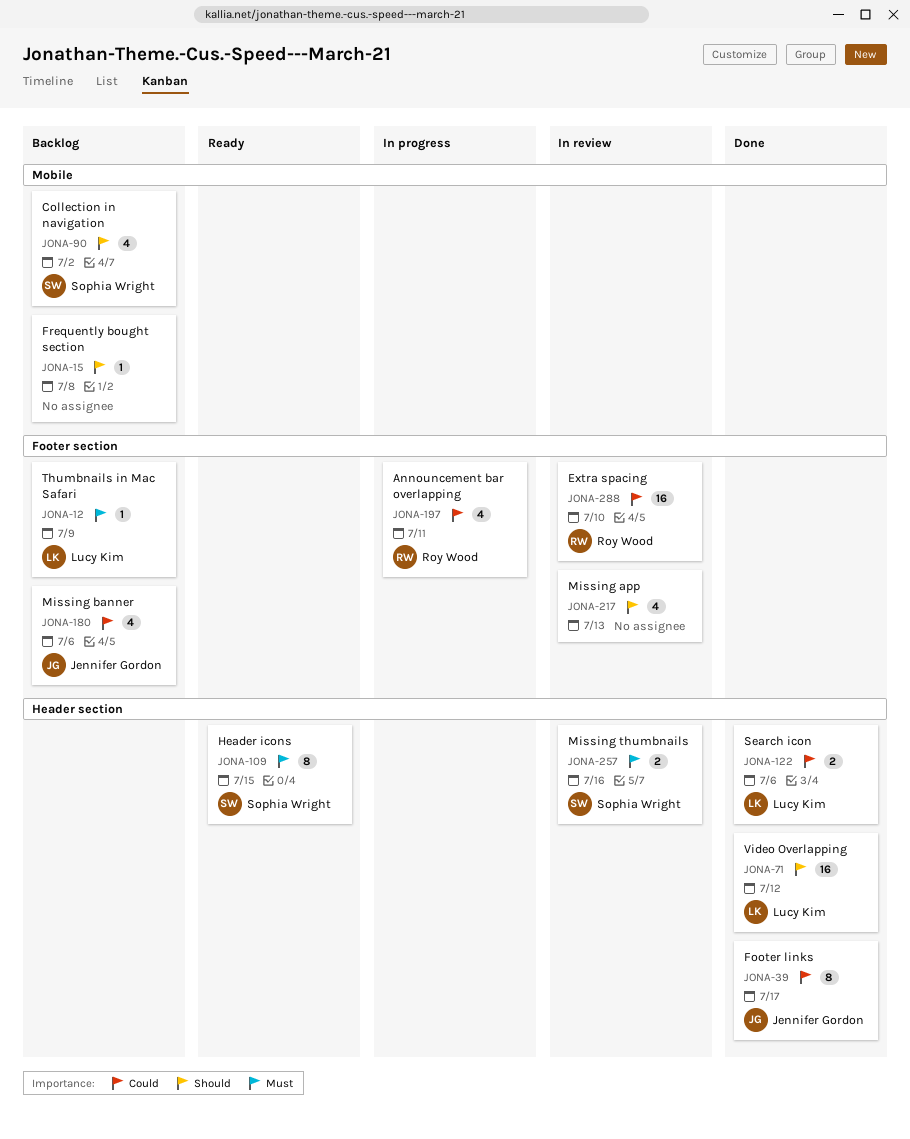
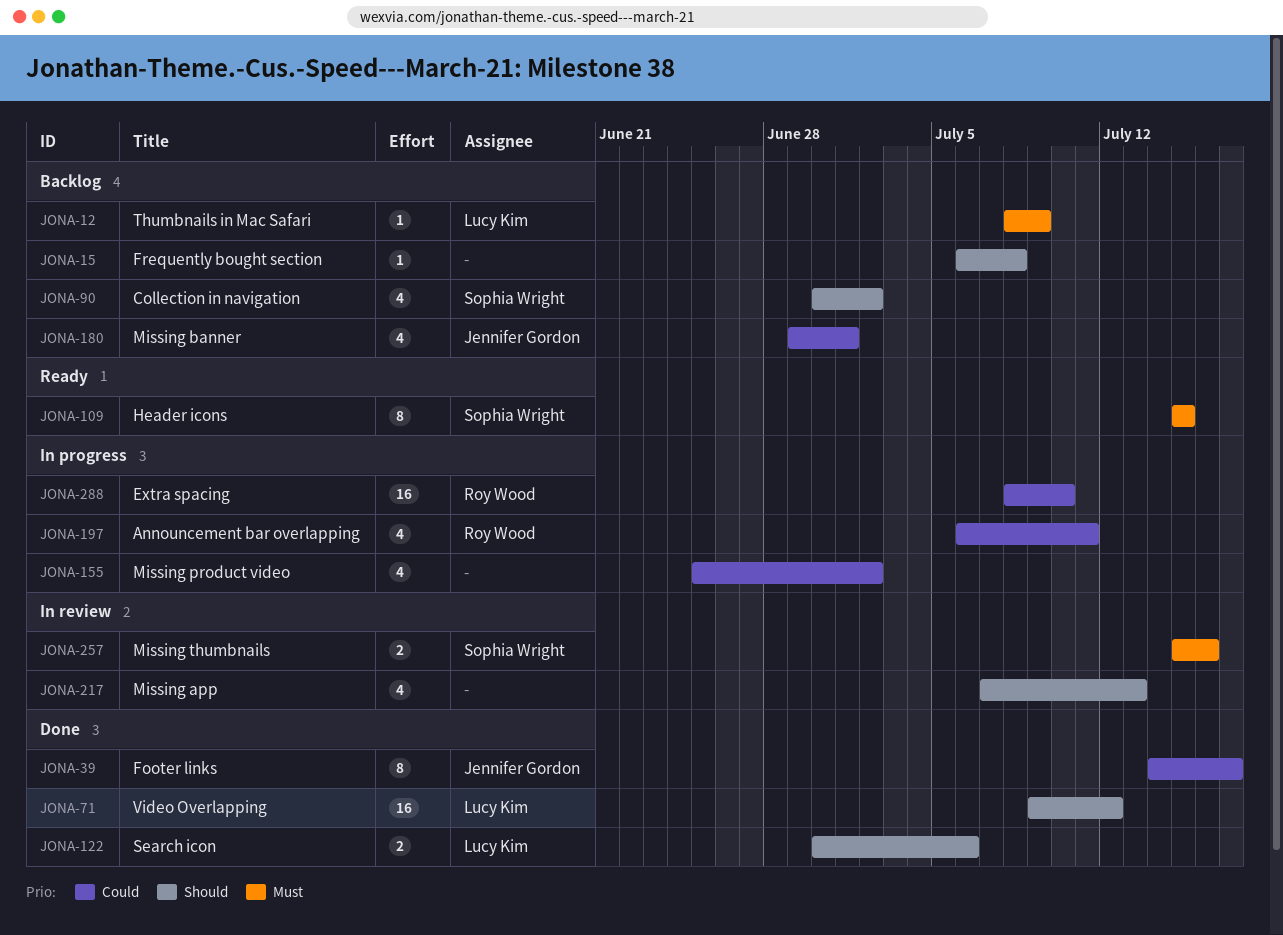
JONA-122, priority: Could -> Should
JONA-155: none -> present
JONA-180, due: Jul 6 -> Jul 1
JONA-288, status: In review -> In progress

